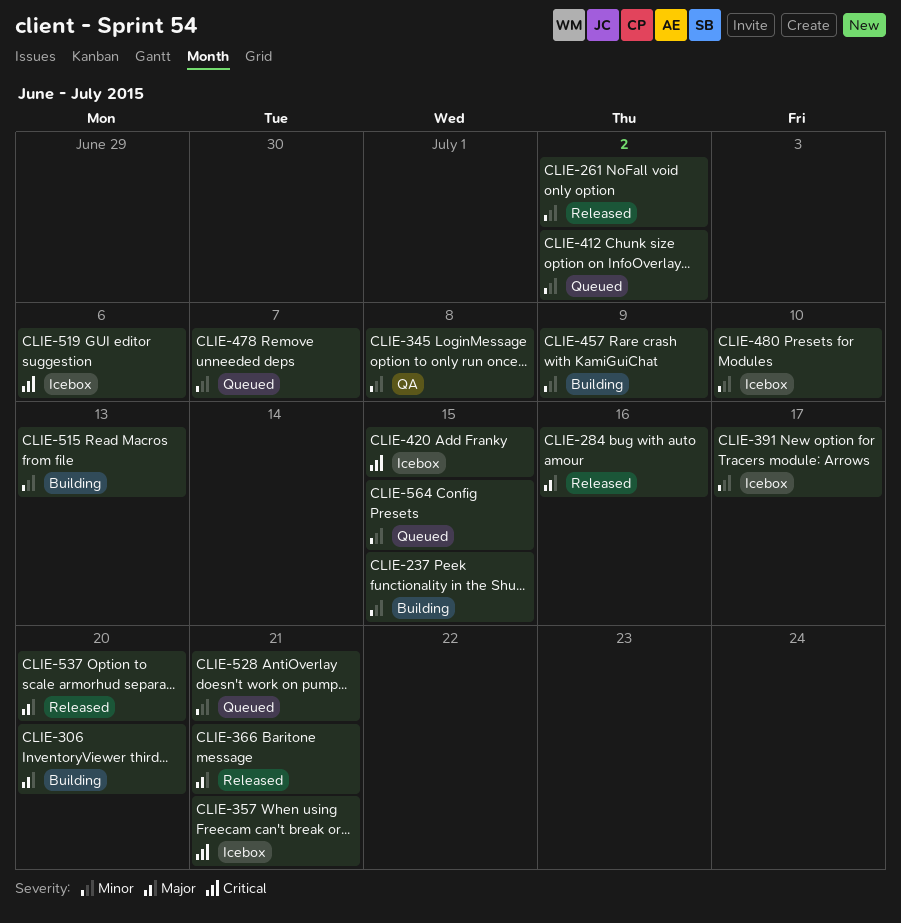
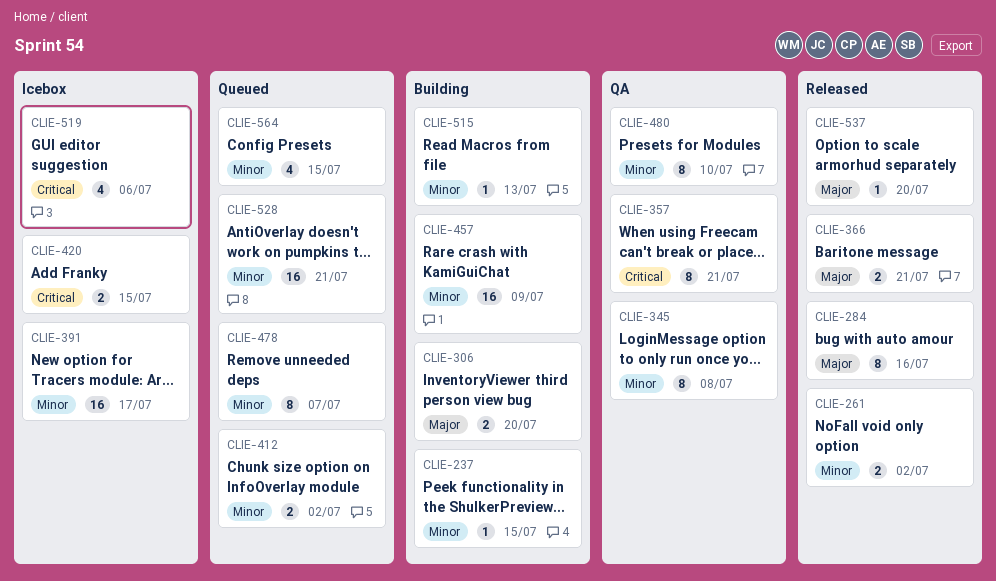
CLIE-357, status: Icebox -> QA
CLIE-480, status: Icebox -> QA

